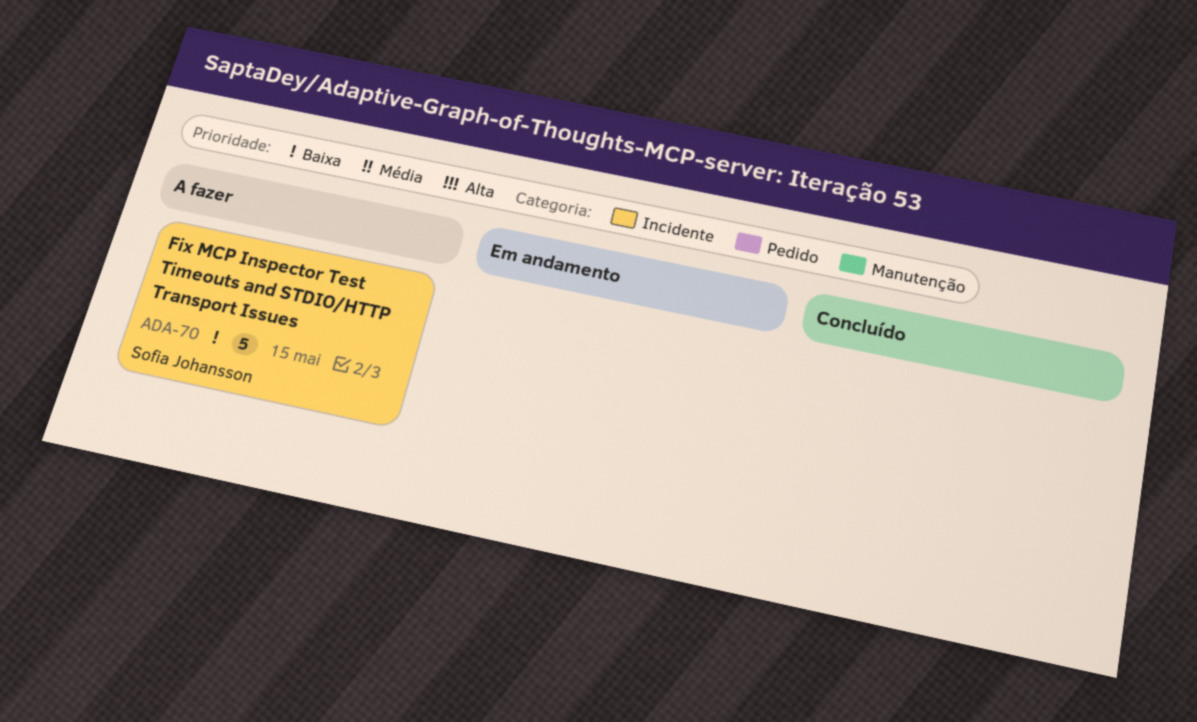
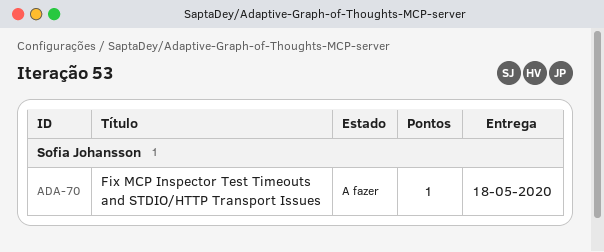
ADA-70, estimate: 5 -> 1
ADA-70, due: May 15 -> May 18

